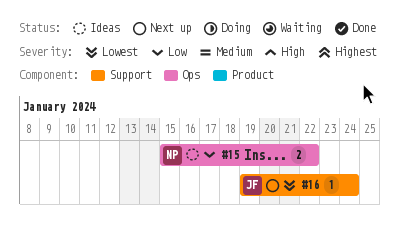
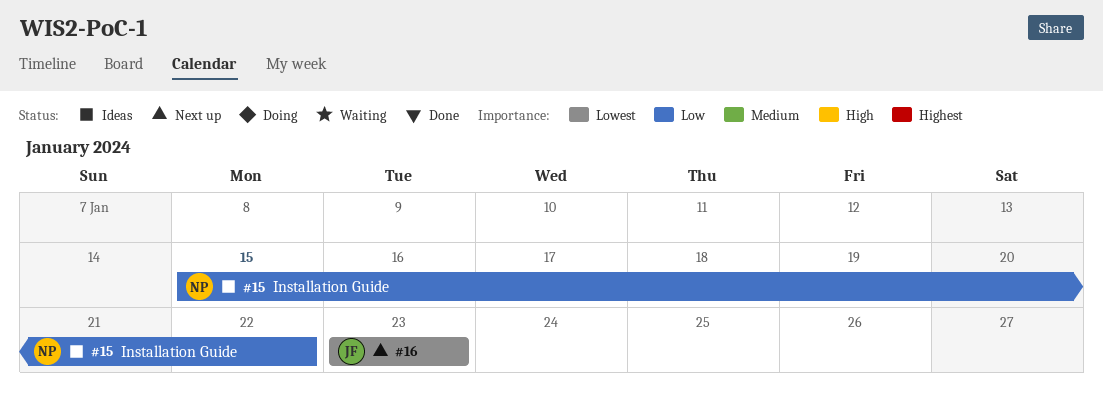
#16, start: Jan 19 -> Jan 23
#16, due: Jan 24 -> Jan 23

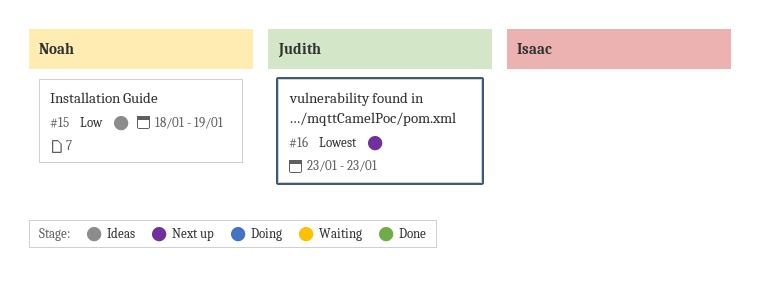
#15, start: Jan 15 -> Jan 18
#15, due: Jan 22 -> Jan 19

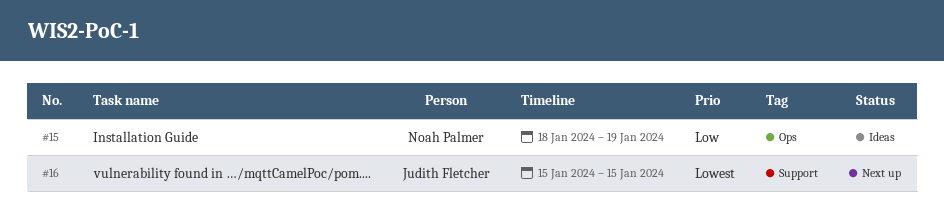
#16, start: Jan 23 -> Jan 15
#16, due: Jan 23 -> Jan 15

